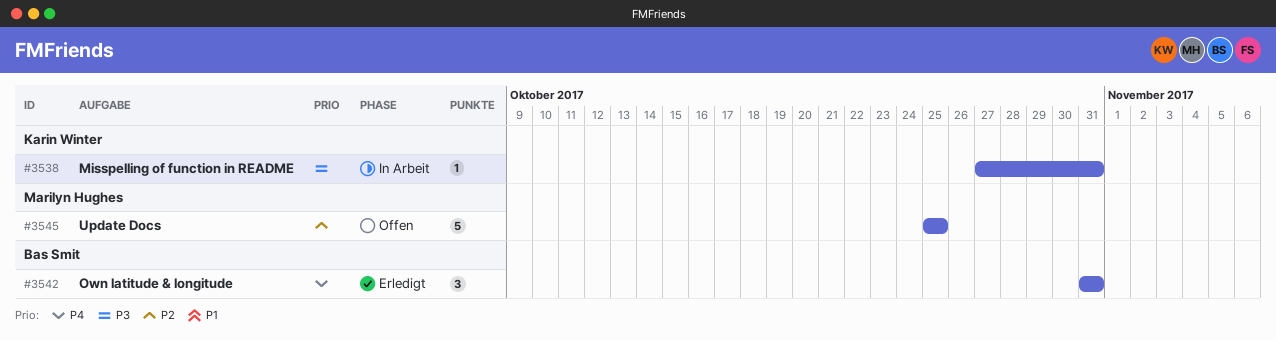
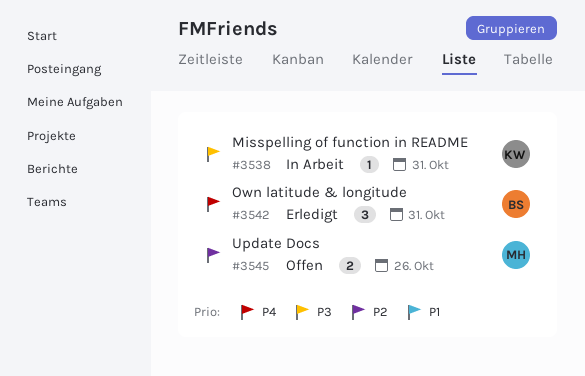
#3545, estimate: 5 -> 2
#3545, due: Oct 25 -> Oct 26

